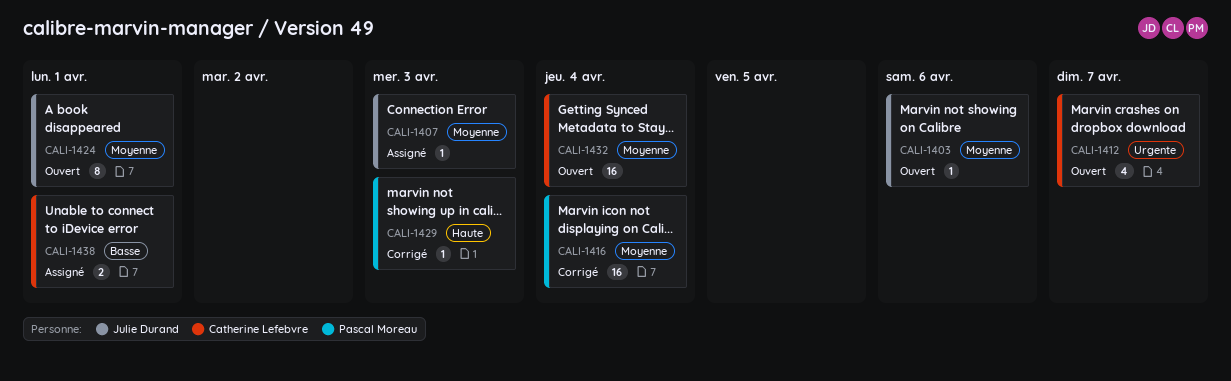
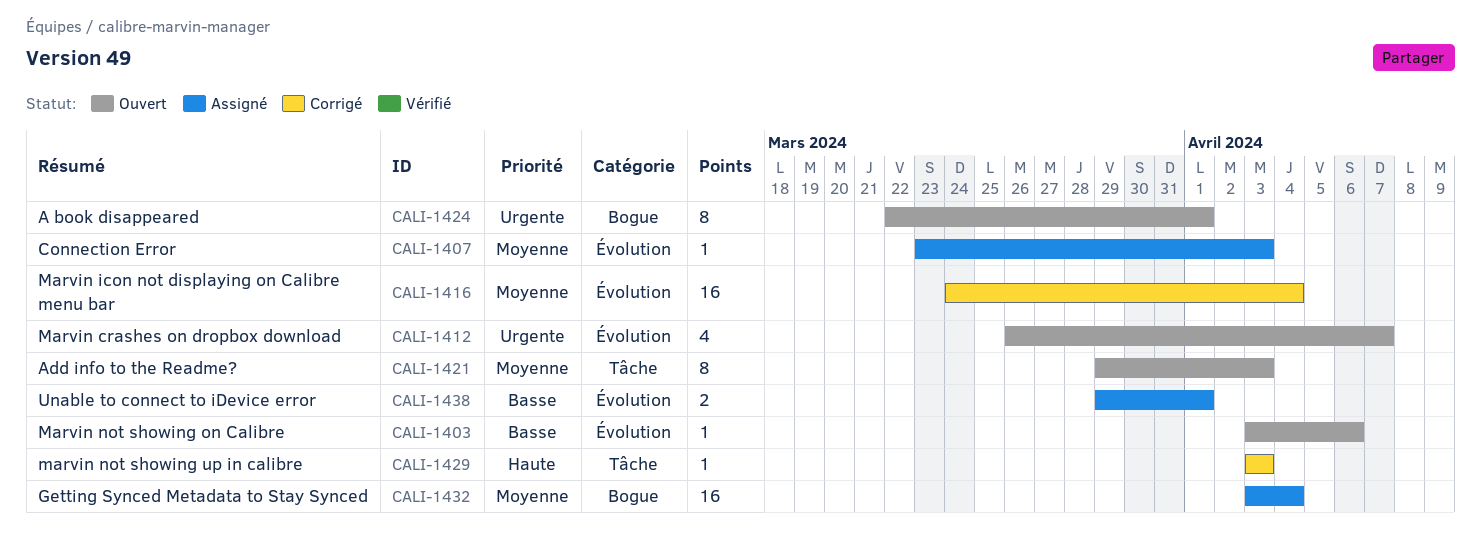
CALI-1403, priority: Moyenne -> Basse
CALI-1421: none -> present
CALI-1424, priority: Moyenne -> Urgente
CALI-1432, status: Ouvert -> Assigné

